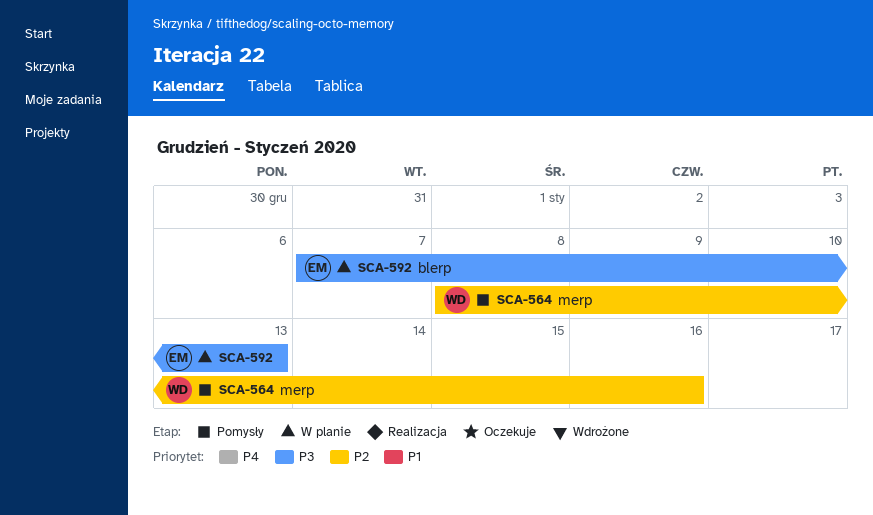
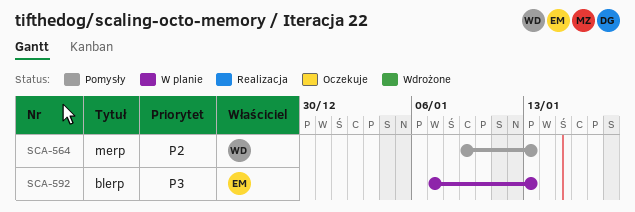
SCA-564, start: Jan 8 -> Jan 9
SCA-564, due: Jan 16 -> Jan 13

